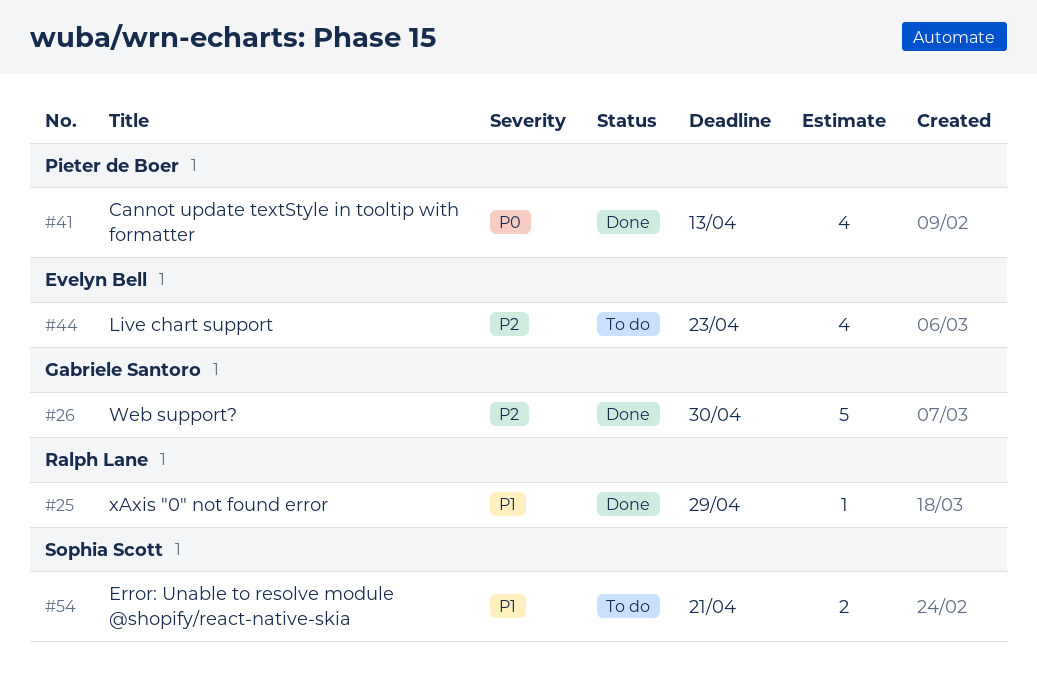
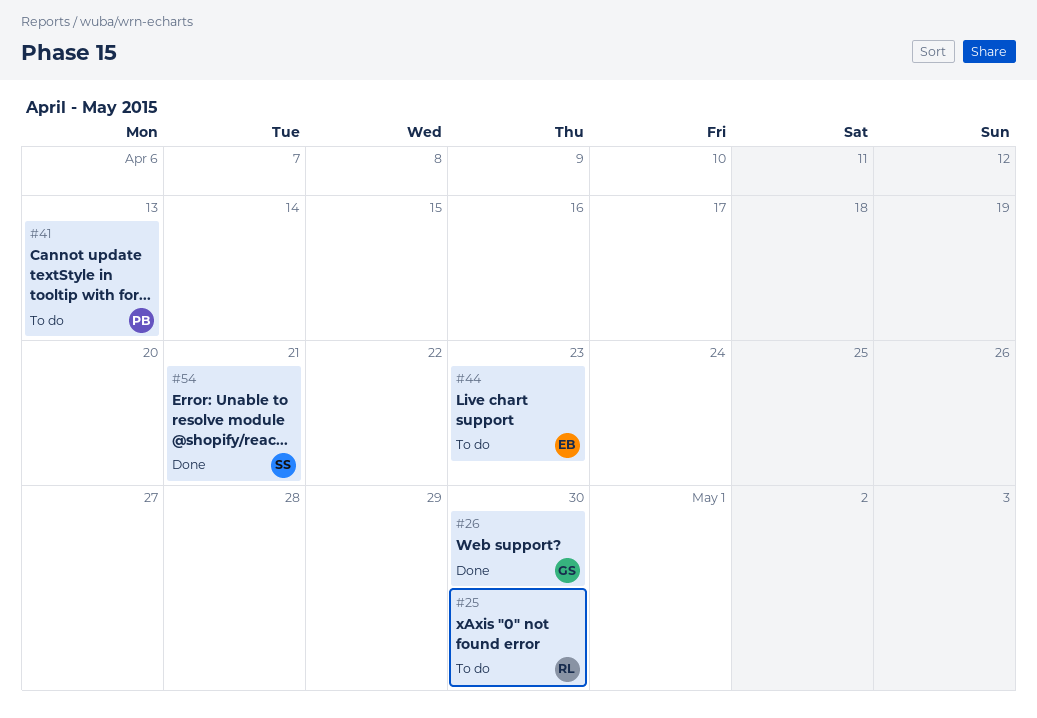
#25, status: Done -> To do
#25, due: Apr 29 -> Apr 30
#41, status: Done -> To do
#54, status: To do -> Done

